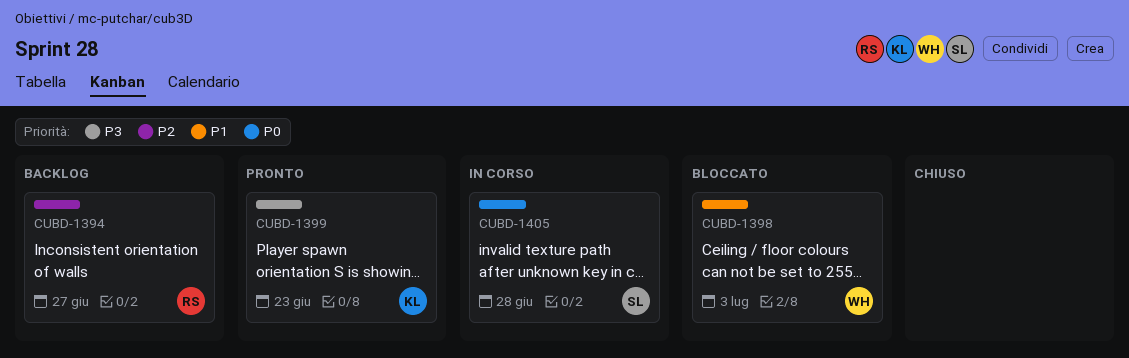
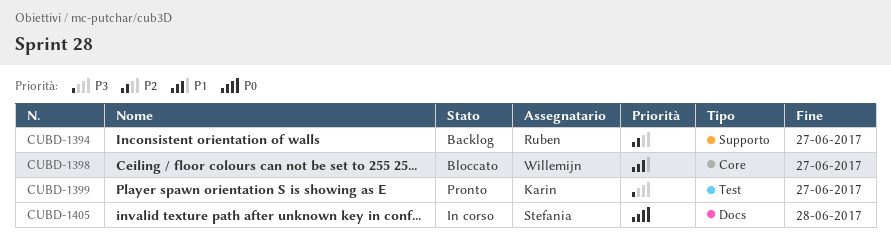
CUBD-1398, due: Jul 3 -> Jun 27
CUBD-1399, due: Jun 23 -> Jun 27

